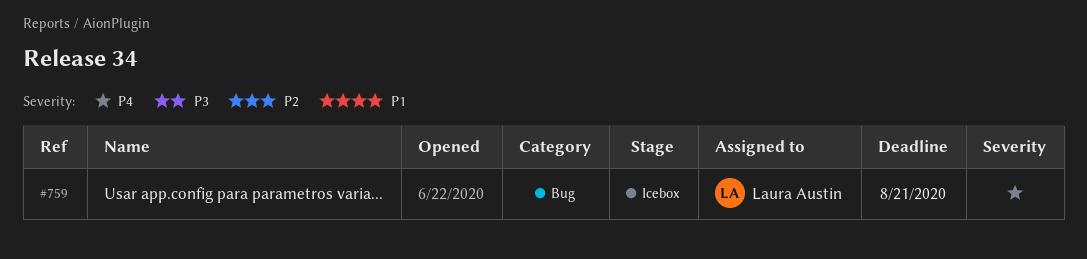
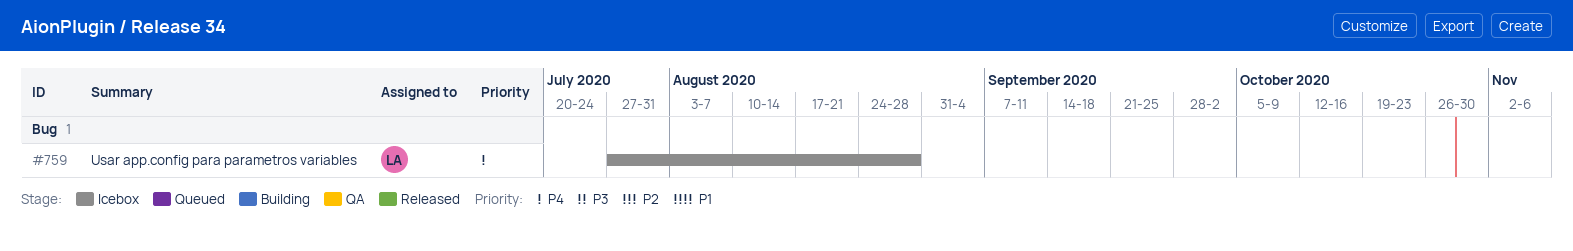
#759, due: Aug 21 -> Aug 28

